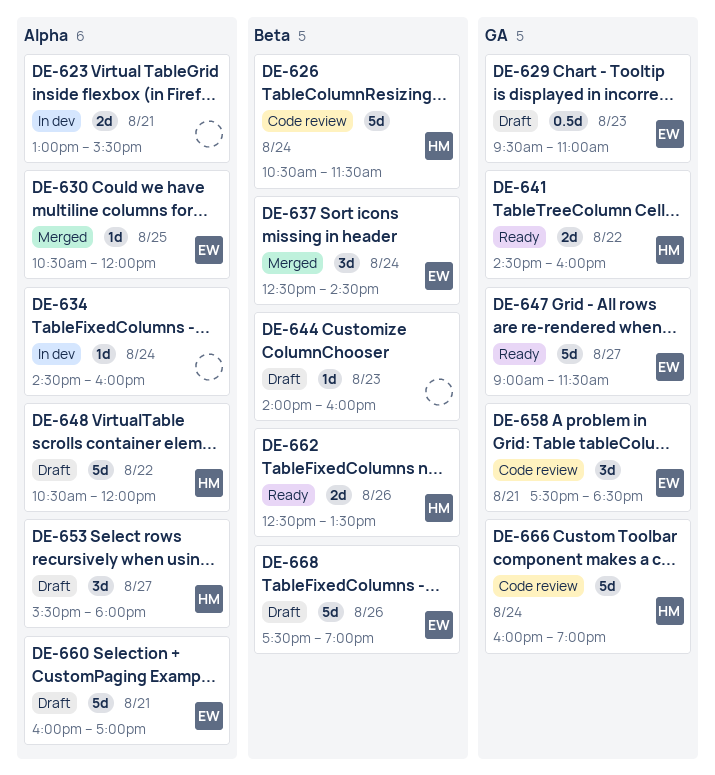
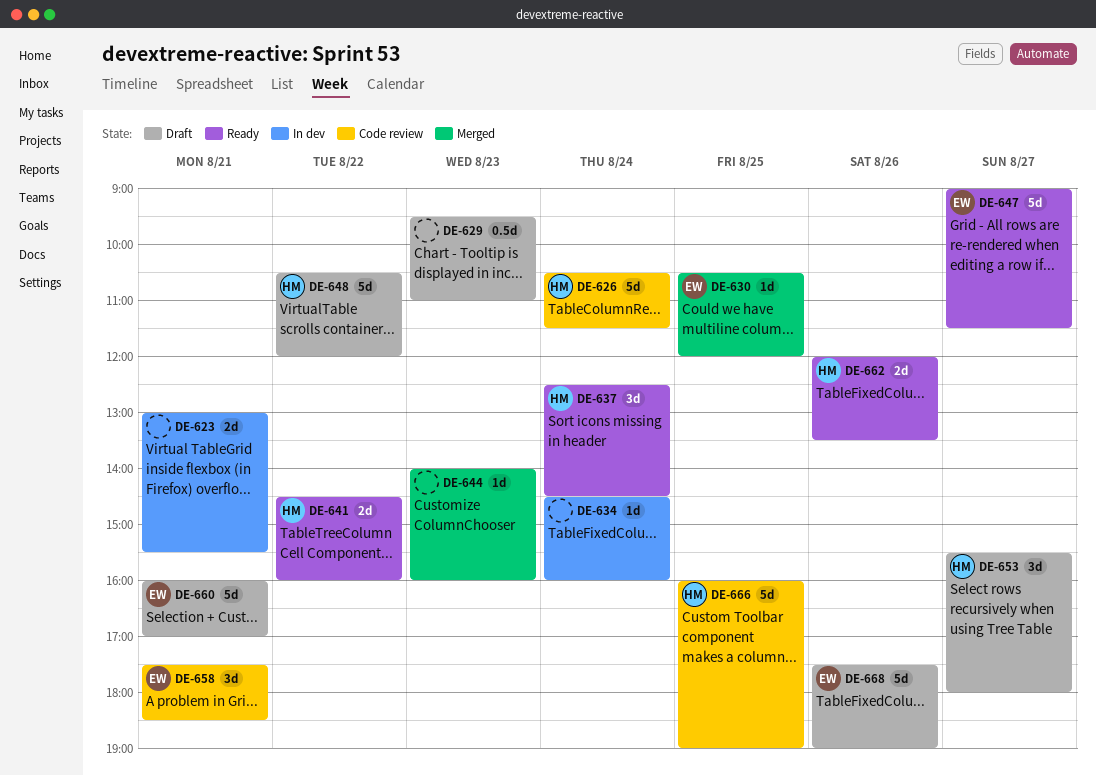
DE-629, owner: EW -> none
DE-637, status: Merged -> Ready
DE-637, owner: EW -> HM
DE-644, status: Draft -> Merged
DE-662, begins: 12:30 -> 12:00
DE-666, day: Aug 24 -> Aug 25

